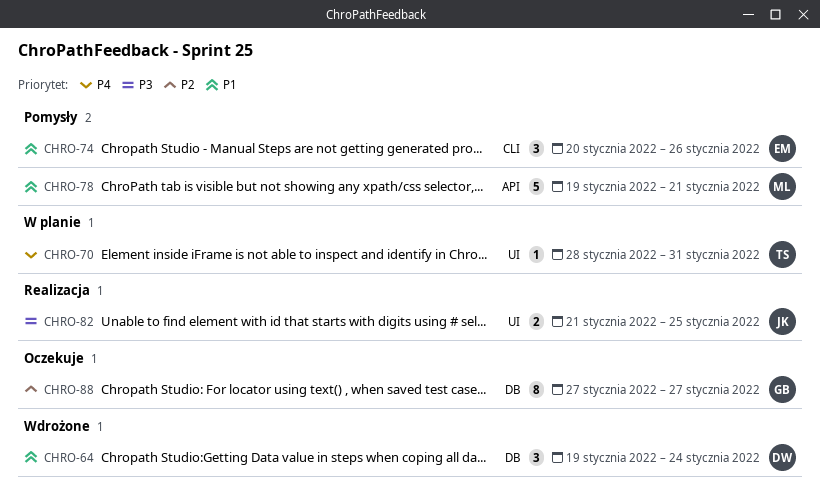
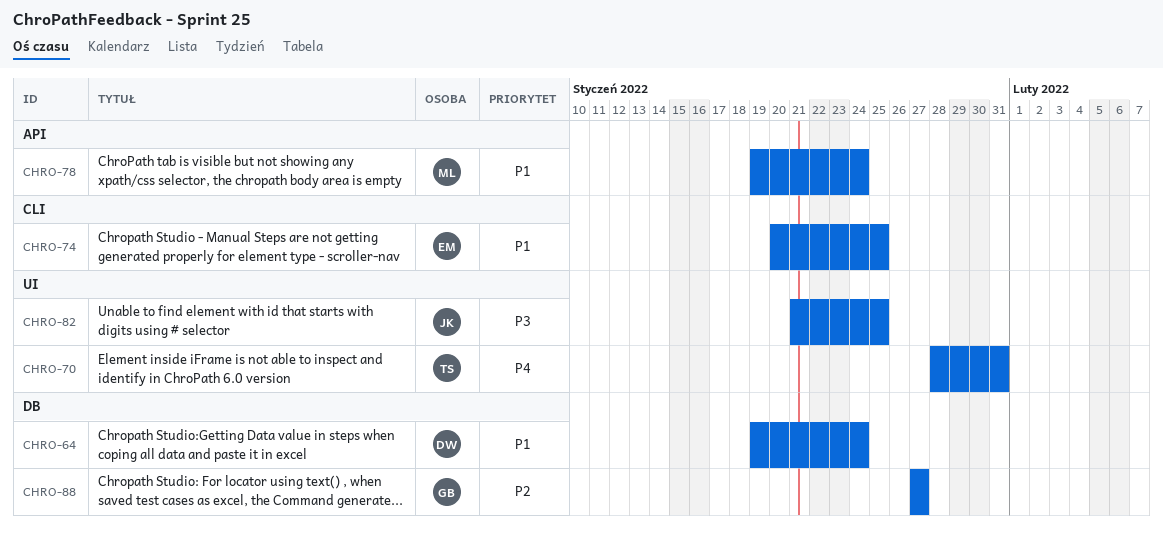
CHRO-74, due: Jan 26 -> Jan 25
CHRO-78, due: Jan 21 -> Jan 24

